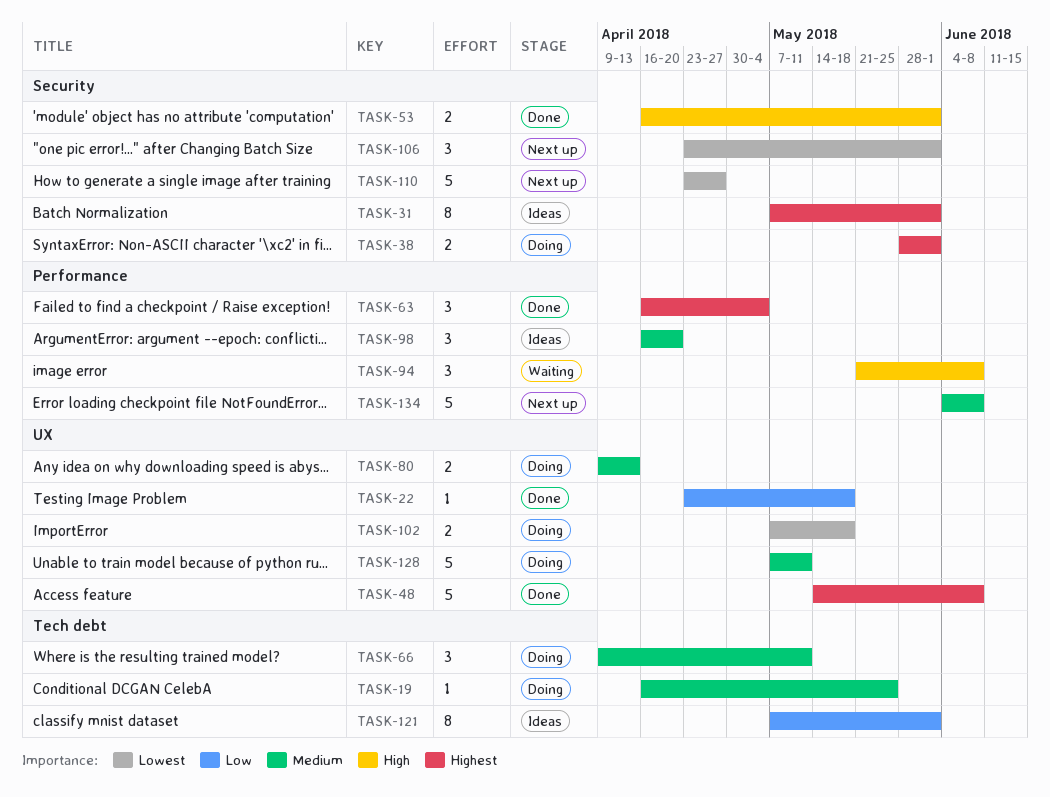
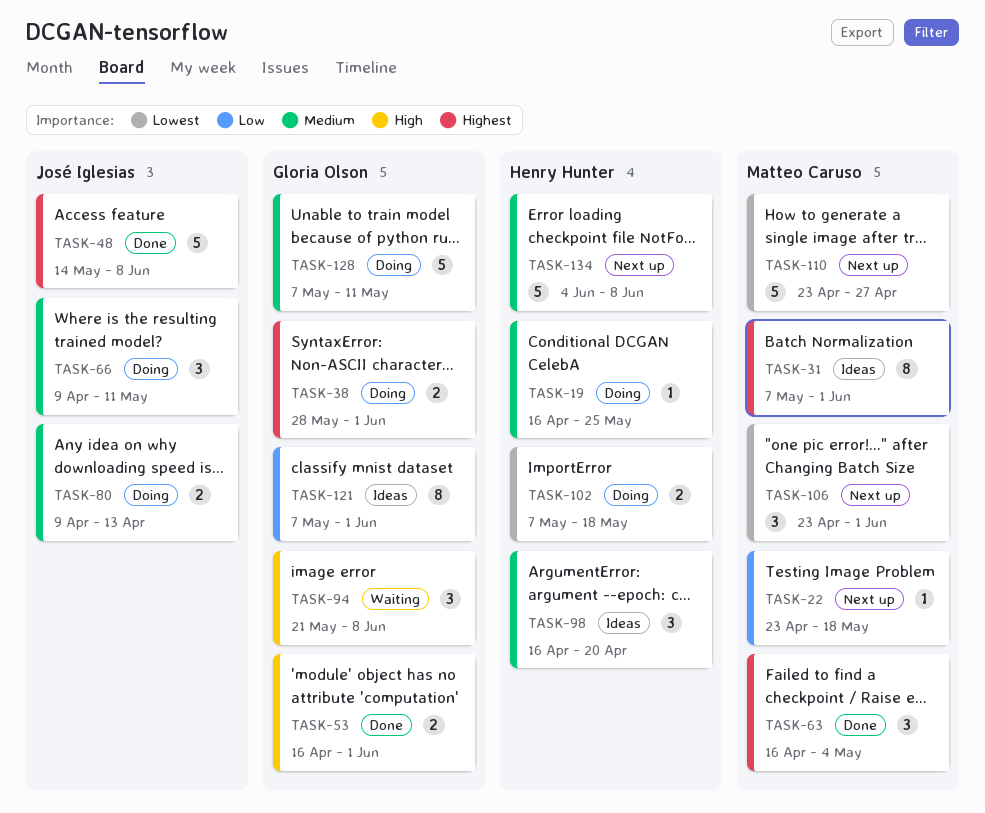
TASK-22, status: Done -> Next up

